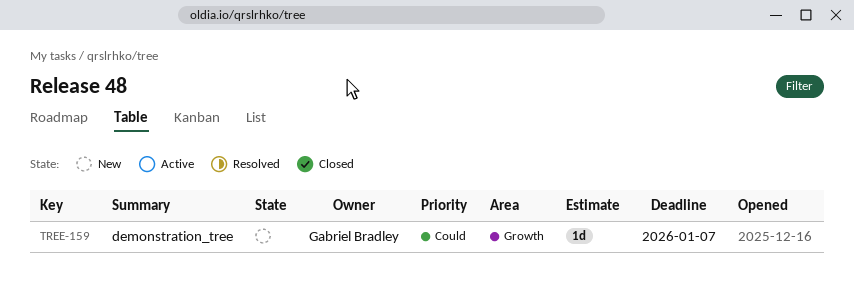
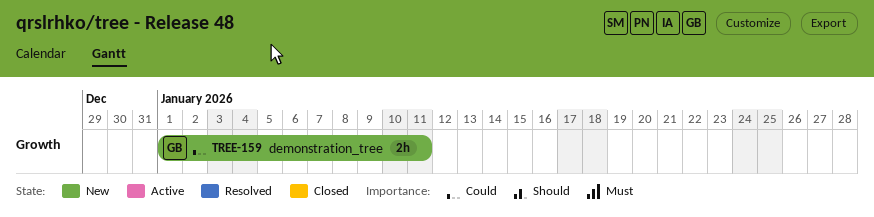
TREE-159, estimate: 1d -> 2h
TREE-159, due: Jan 7 -> Jan 11

